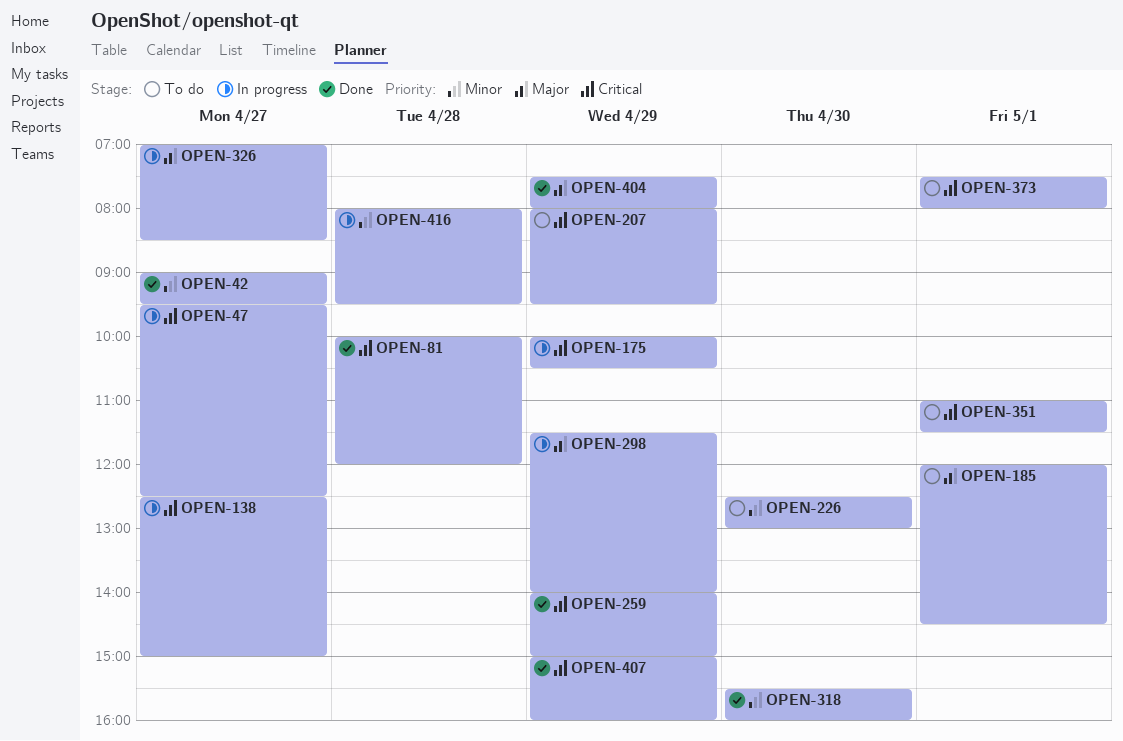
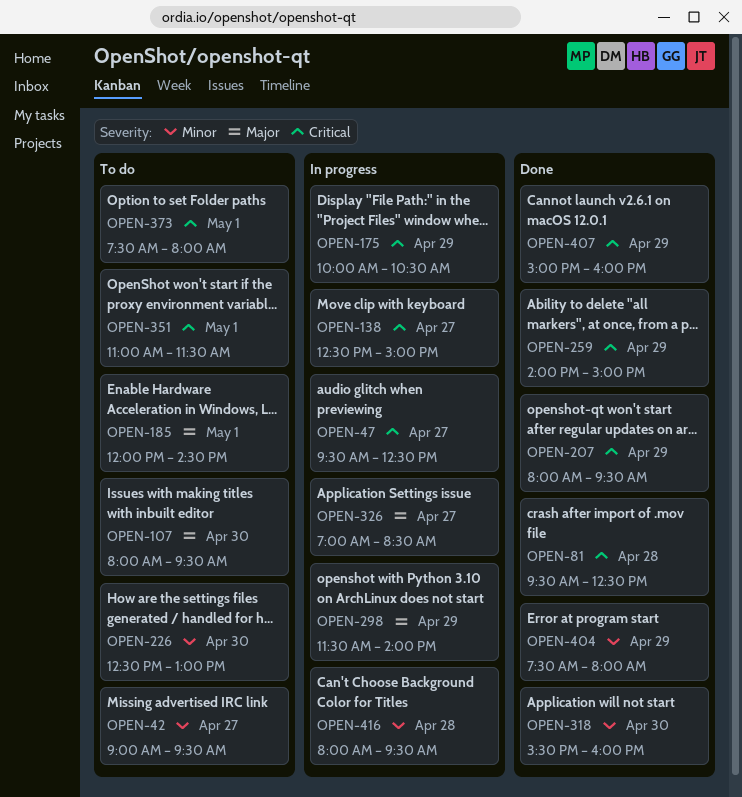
OPEN-42, status: Done -> To do
OPEN-81, begins: 10:00 -> 09:30
OPEN-81, ends: 12:00 -> 12:30
OPEN-107: none -> present
OPEN-207, status: To do -> Done
OPEN-404, priority: Major -> Minor

